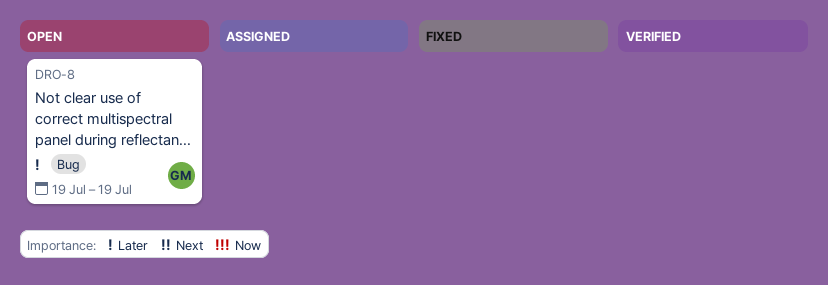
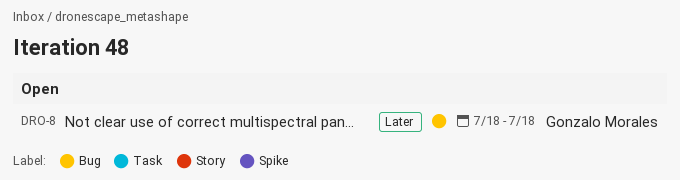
DRO-8, start: Jul 19 -> Jul 18
DRO-8, due: Jul 19 -> Jul 18

